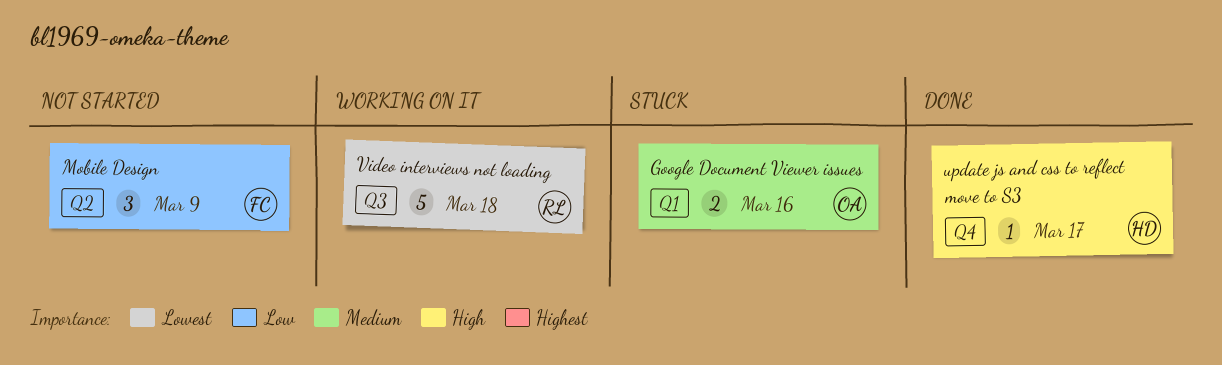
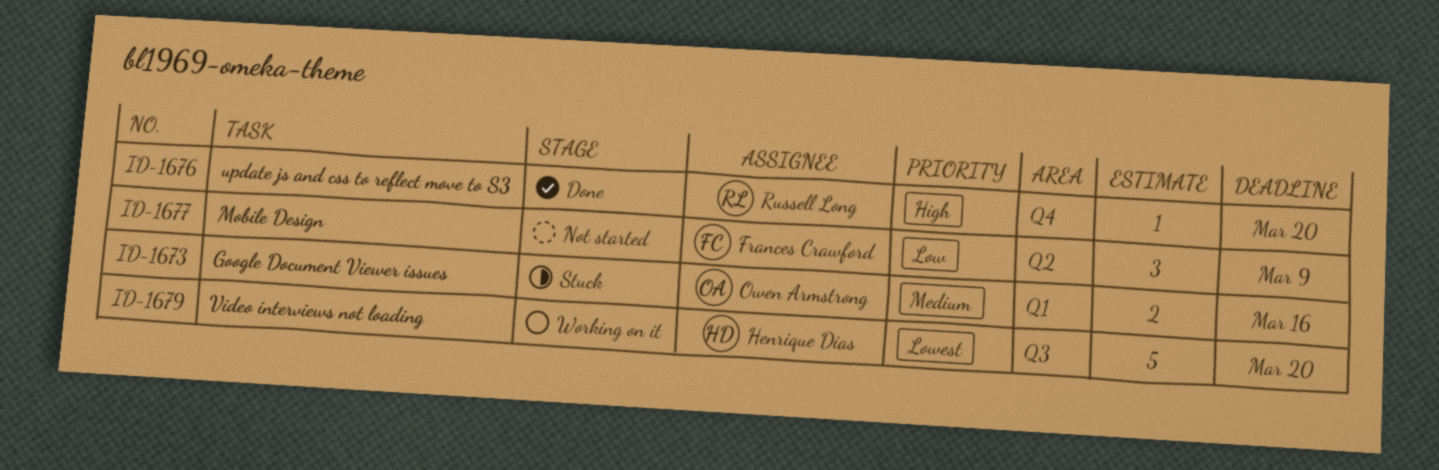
update js and css to reflect move to S3, owner: Henrique Dias -> Russell Long
update js and css to reflect move to S3, due: Mar 17 -> Mar 20
Video interviews not loading, owner: Russell Long -> Henrique Dias
Video interviews not loading, due: Mar 18 -> Mar 20

